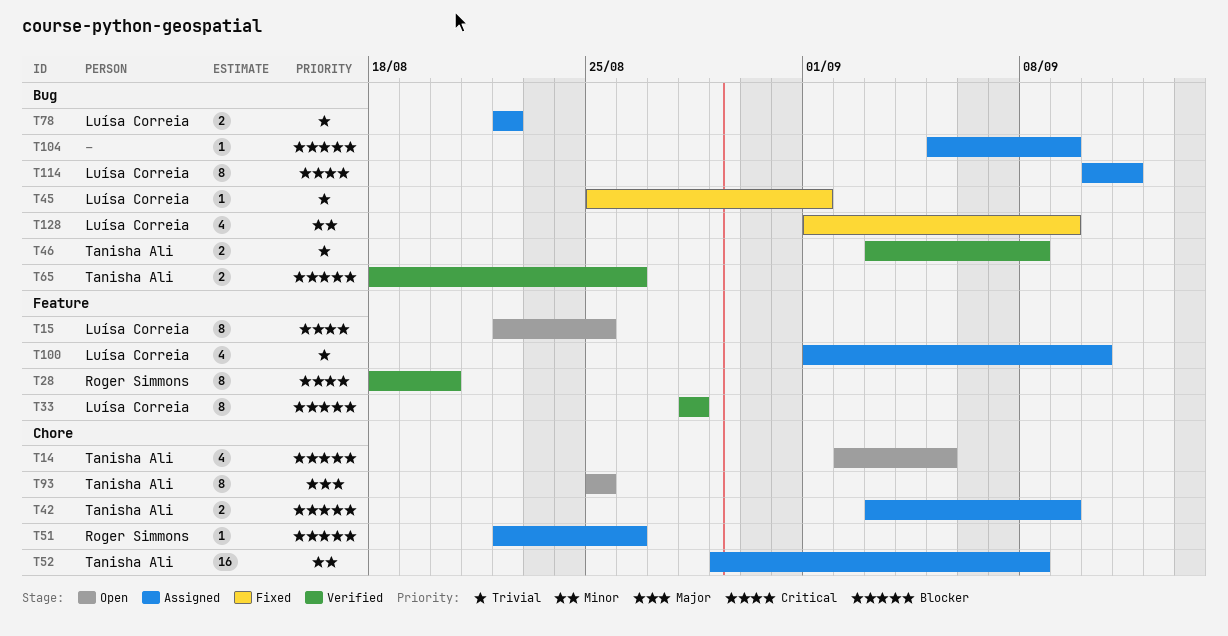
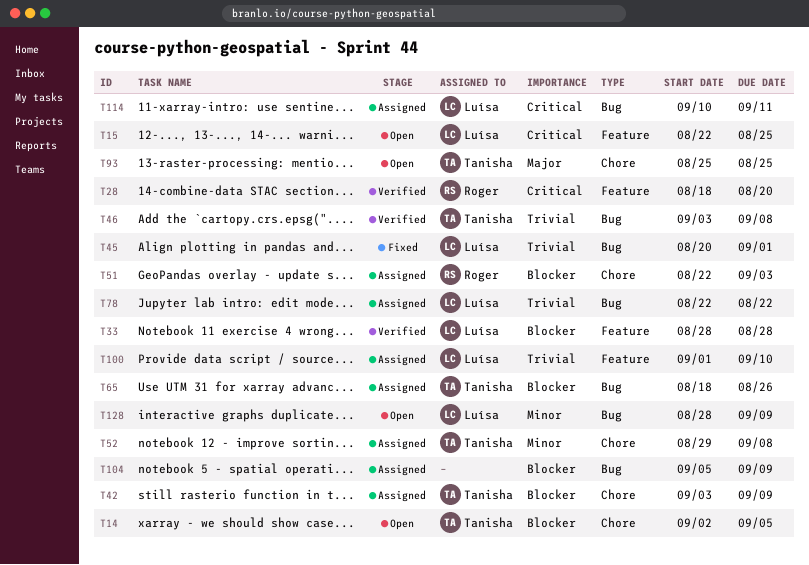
T45, start: Aug 25 -> Aug 20
T51, due: Aug 26 -> Sep 3
T65, status: Verified -> Assigned
T128, status: Fixed -> Open
T128, start: Sep 1 -> Aug 28

